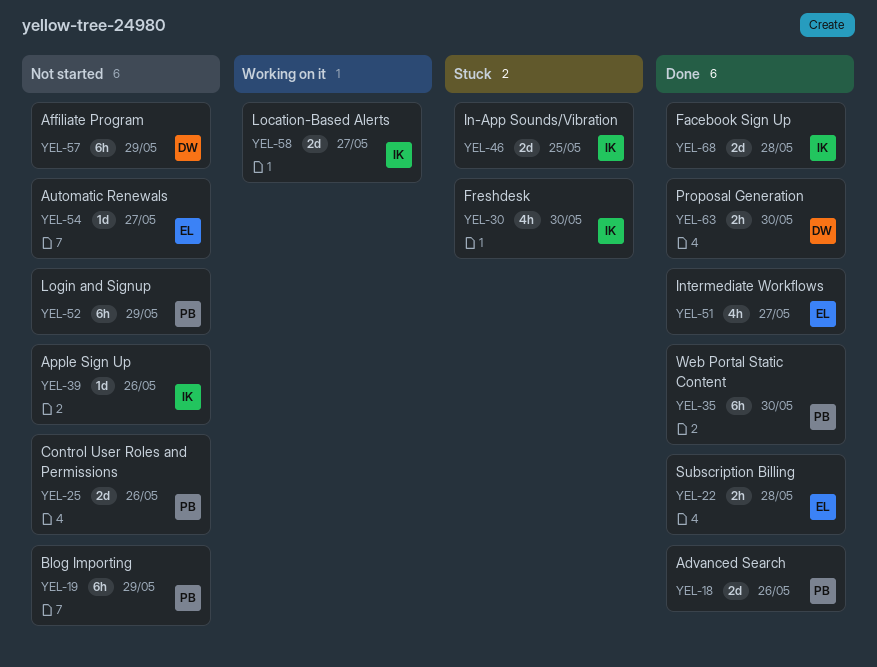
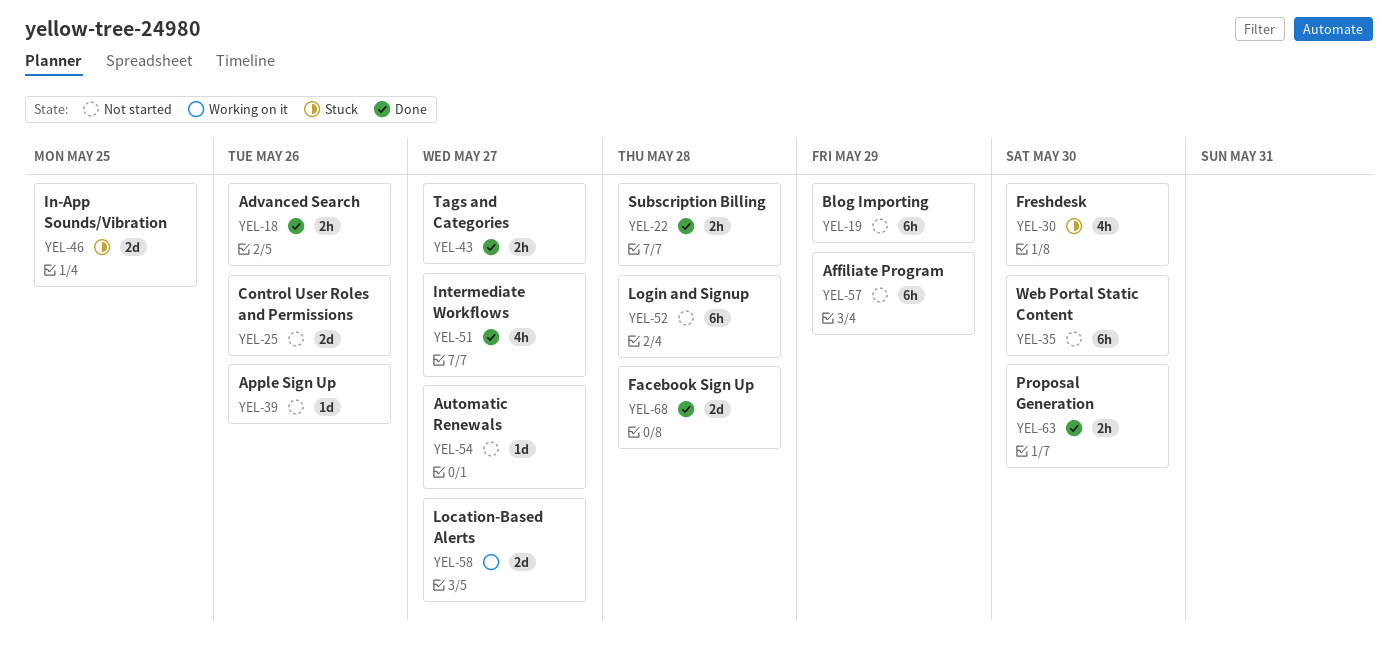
YEL-18, estimate: 2d -> 2h
YEL-35, status: Done -> Not started
YEL-43: none -> present
YEL-52, due: May 29 -> May 28

